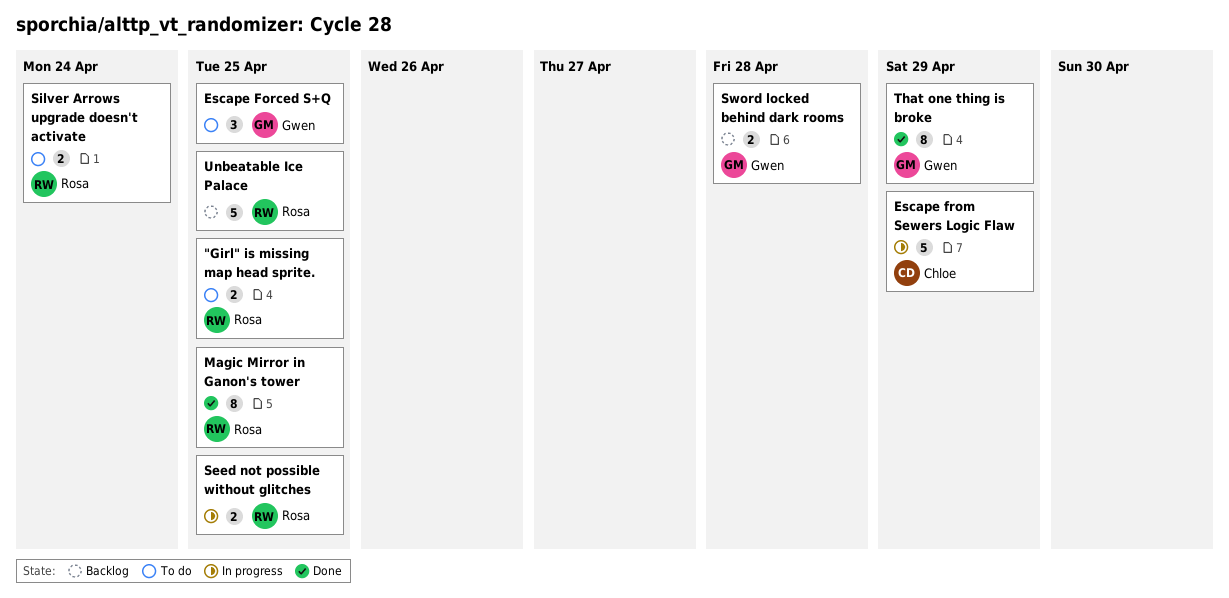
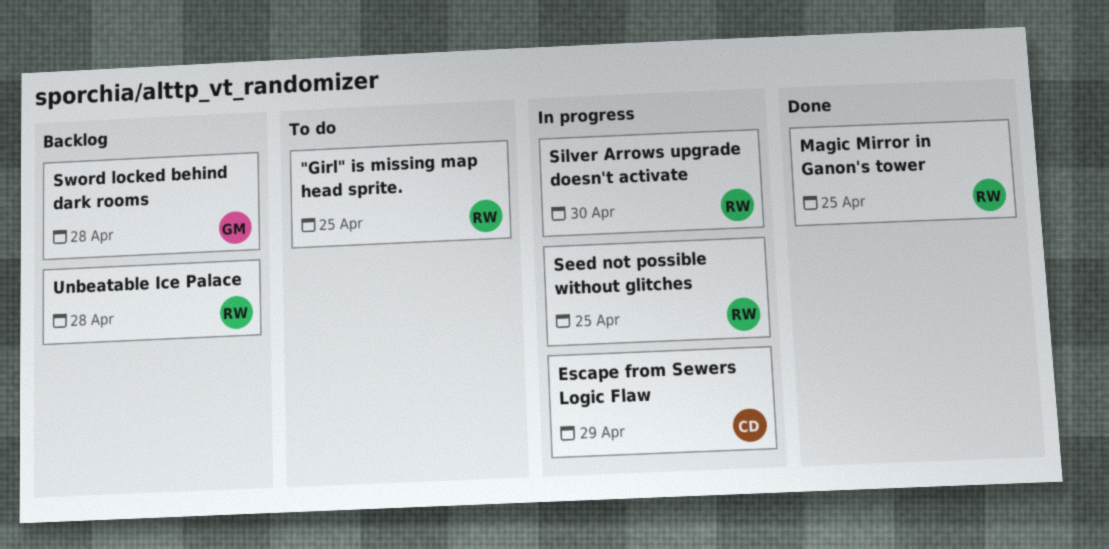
Escape Forced S+Q: present -> none
Silver Arrows upgrade doesn't activate, status: To do -> In progress
Silver Arrows upgrade doesn't activate, due: Apr 24 -> Apr 30
That one thing is broke: present -> none
Unbeatable Ice Palace, due: Apr 25 -> Apr 28

